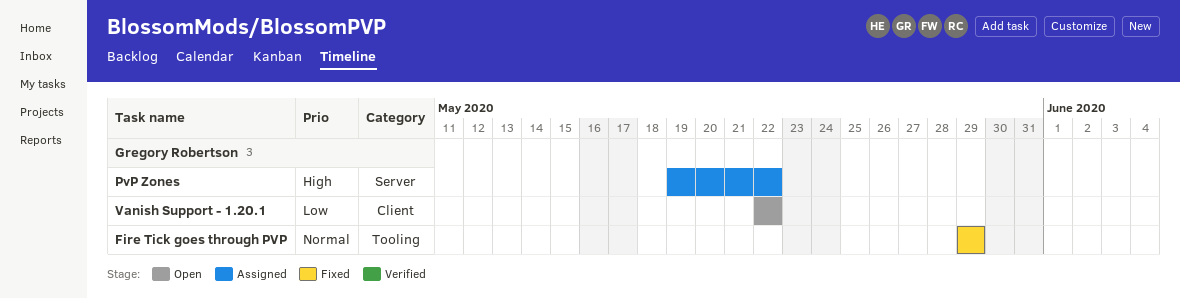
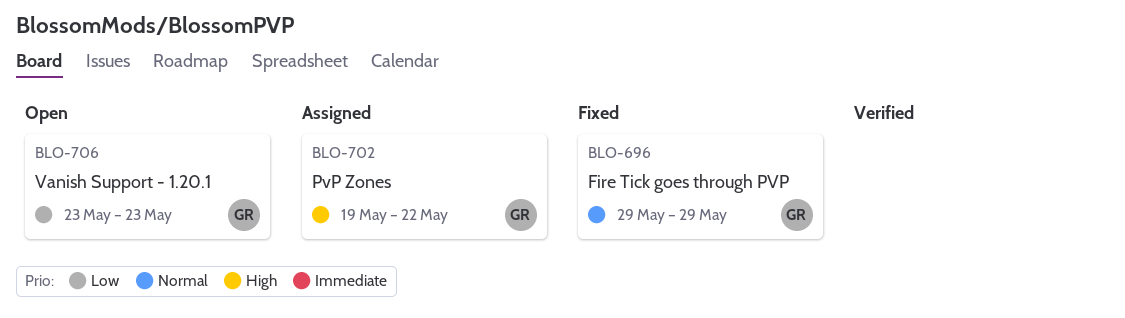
Vanish Support - 1.20.1, start: May 22 -> May 23
Vanish Support - 1.20.1, due: May 22 -> May 23

